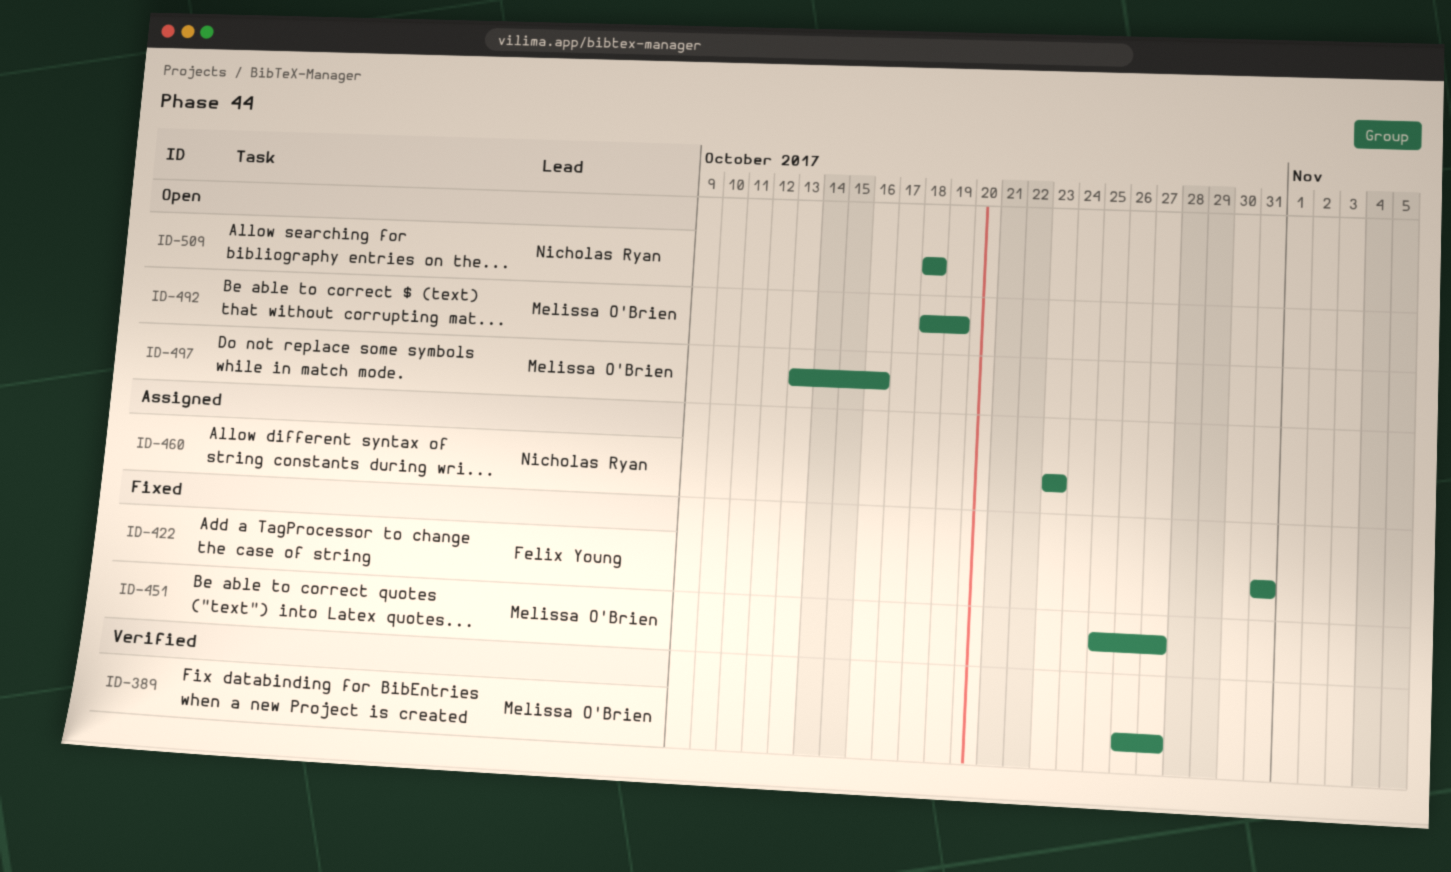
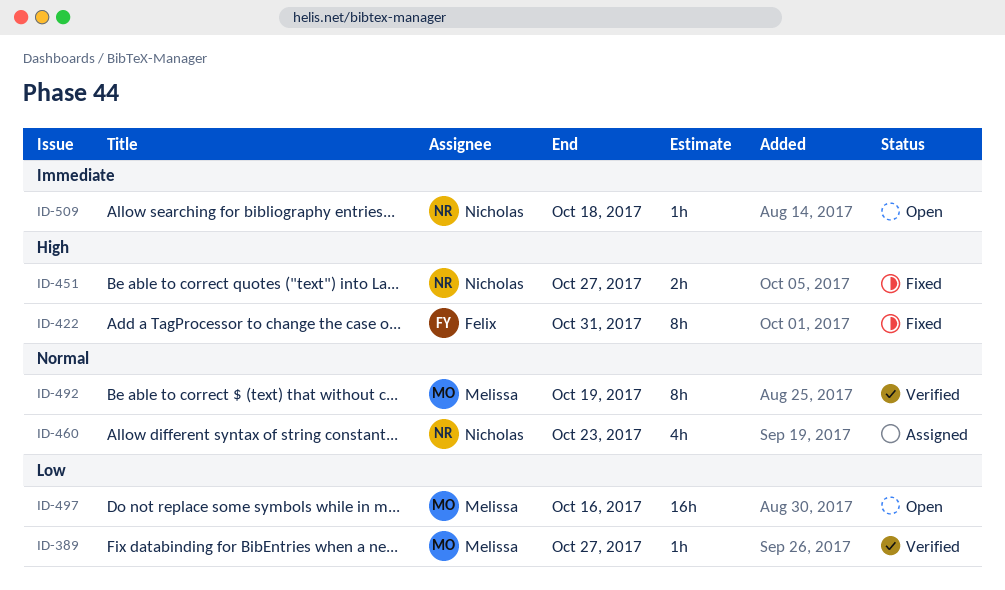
ID-451, owner: Melissa O'Brien -> Nicholas Ryan
ID-492, status: Open -> Verified

